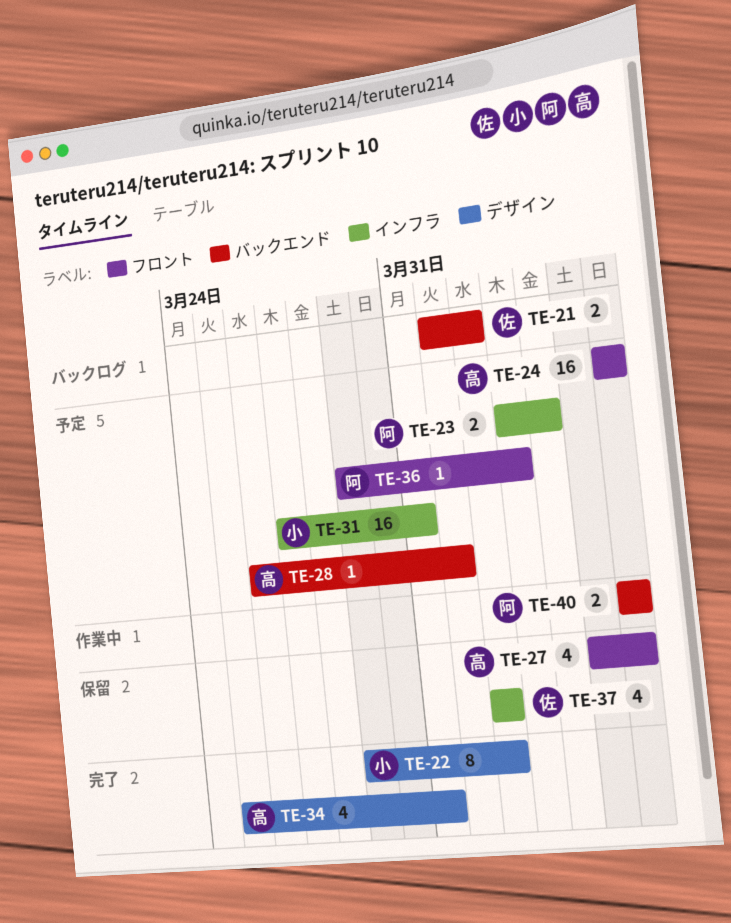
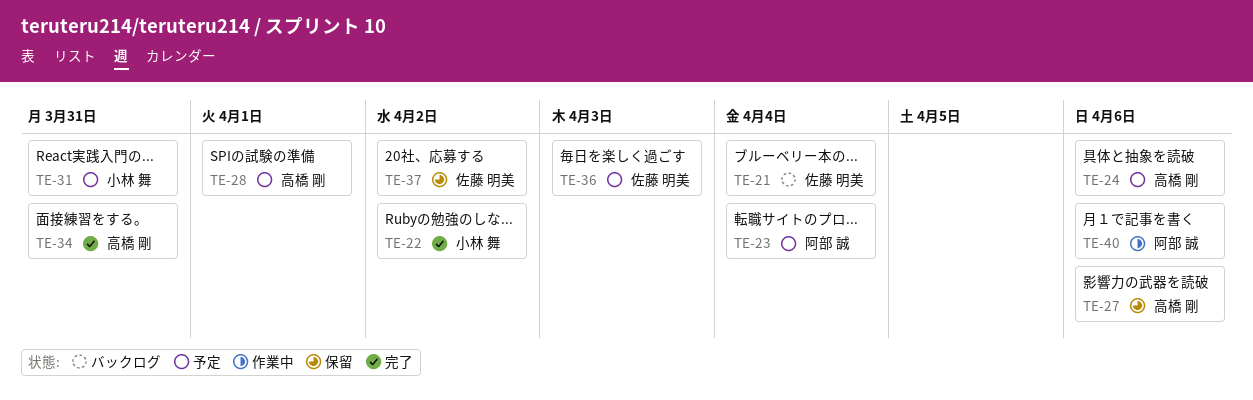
TE-21, due: Apr 2 -> Apr 4
TE-36, owner: 阿部 誠 -> 佐藤 明美

